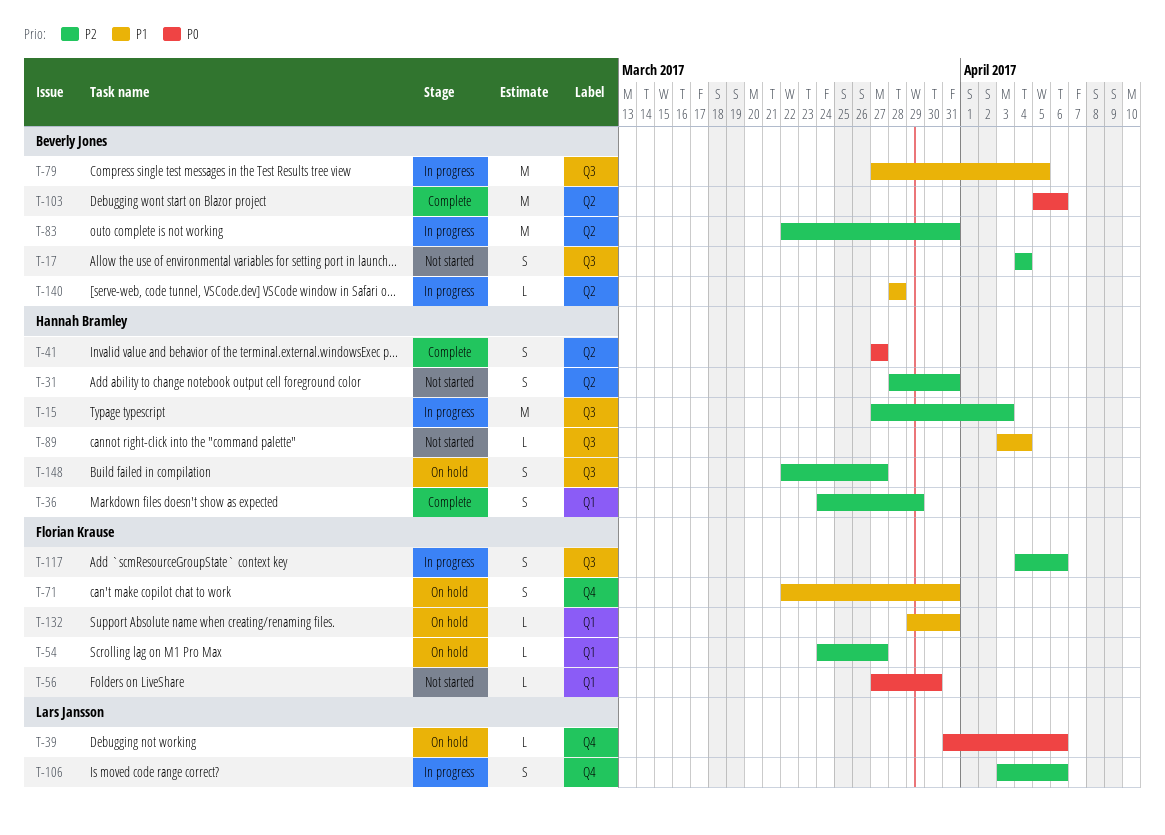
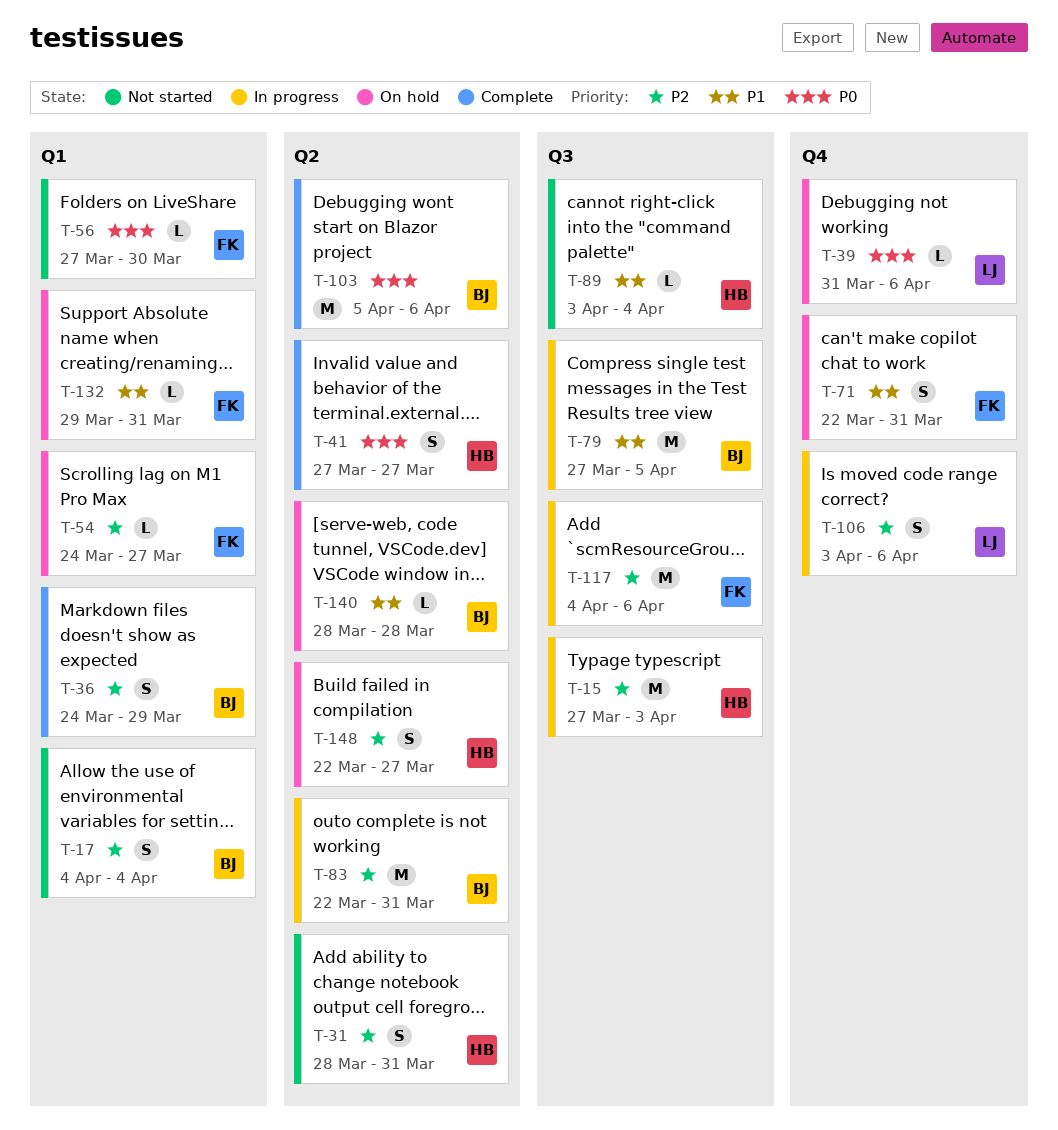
T-17, label: Q3 -> Q1
T-36, owner: Hannah Bramley -> Beverly Jones
T-117, estimate: S -> M
T-140, status: In progress -> On hold
T-148, label: Q3 -> Q2

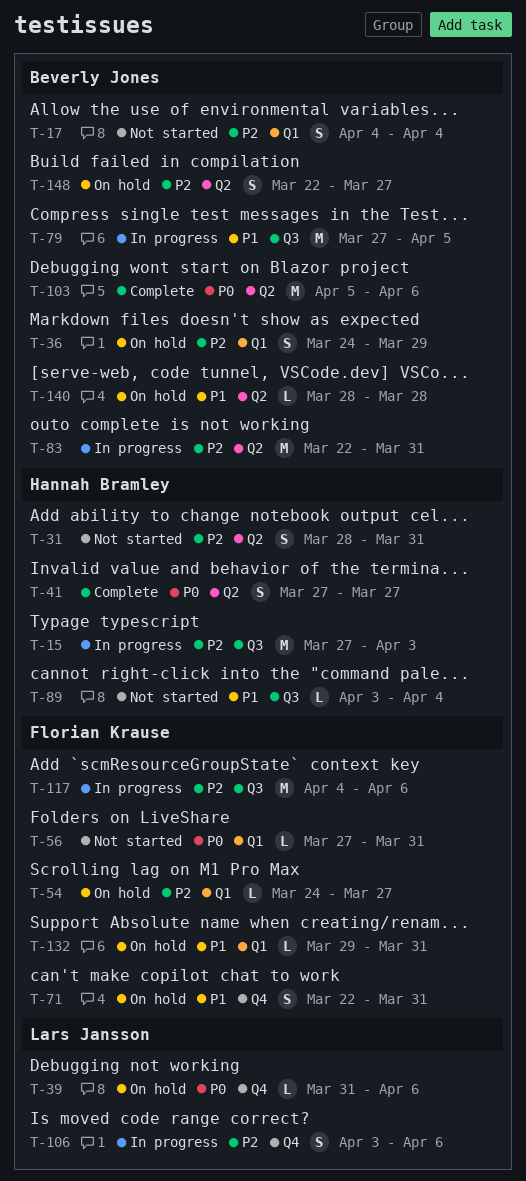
T-36, status: Complete -> On hold
T-56, due: Mar 30 -> Mar 31
T-148, owner: Hannah Bramley -> Beverly Jones

